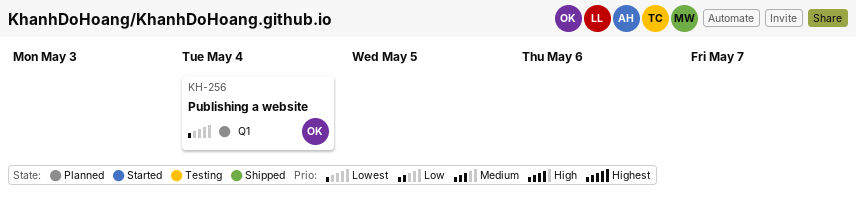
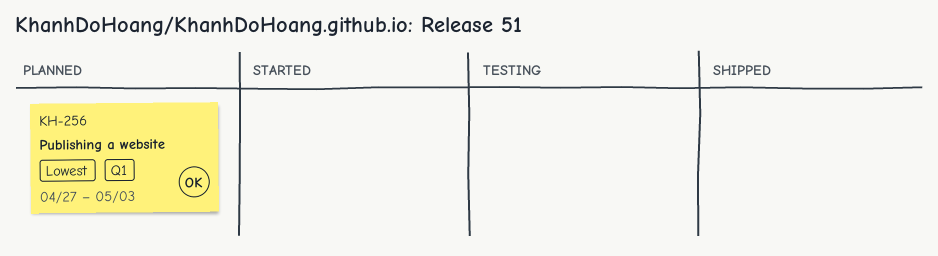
KH-256, due: May 4 -> May 3

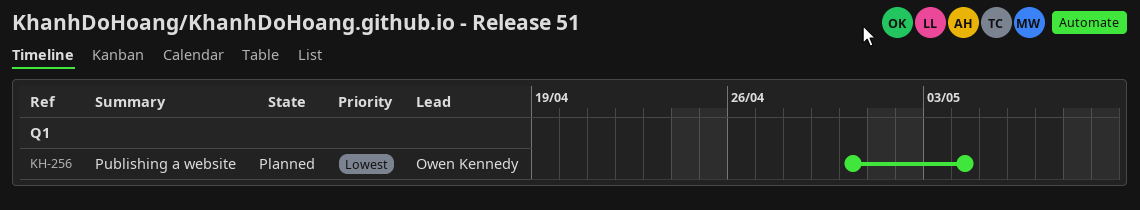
KH-256, start: Apr 27 -> Apr 30
KH-256, due: May 3 -> May 4

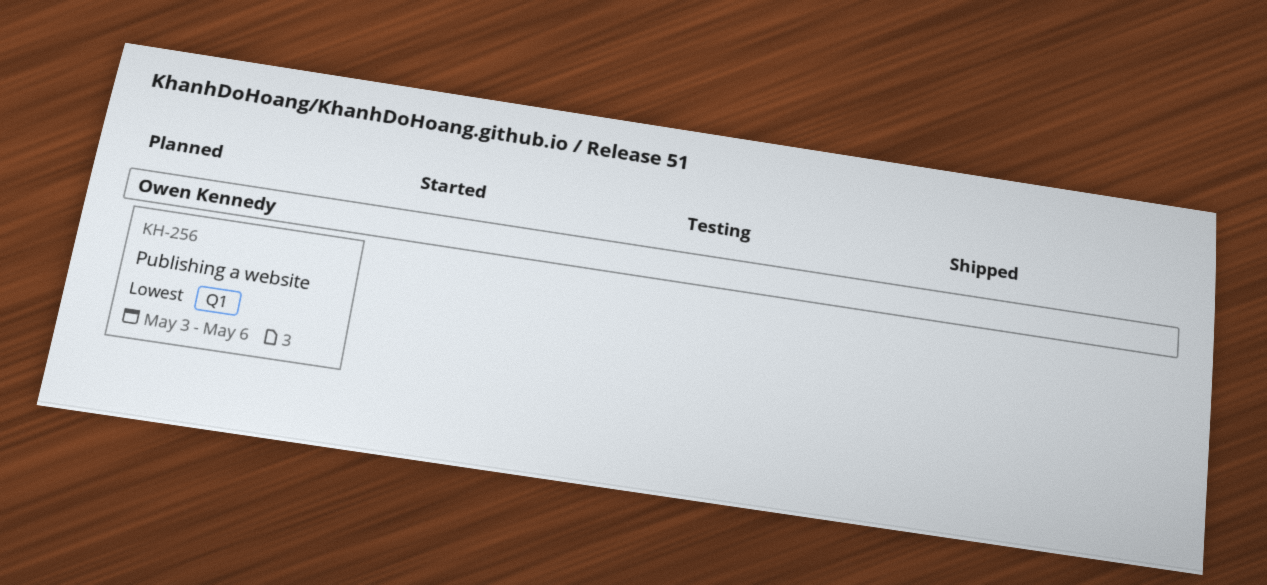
KH-256, start: Apr 30 -> May 3
KH-256, due: May 4 -> May 6

